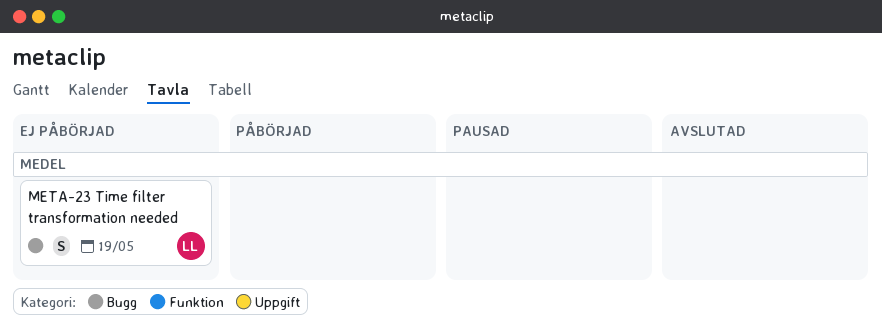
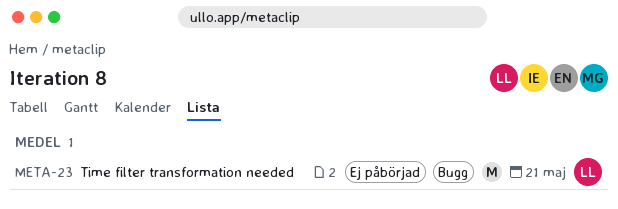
META-23, estimate: S -> M
META-23, due: May 19 -> May 21

